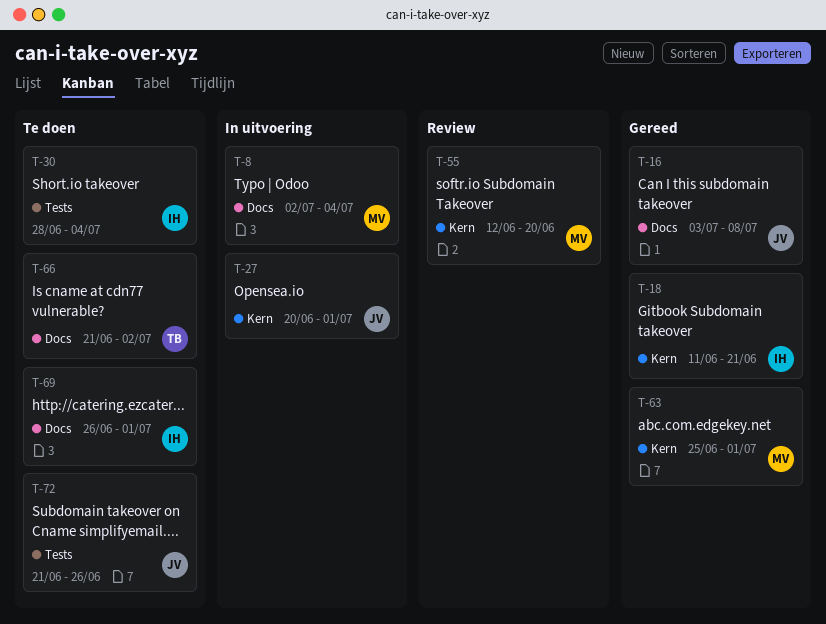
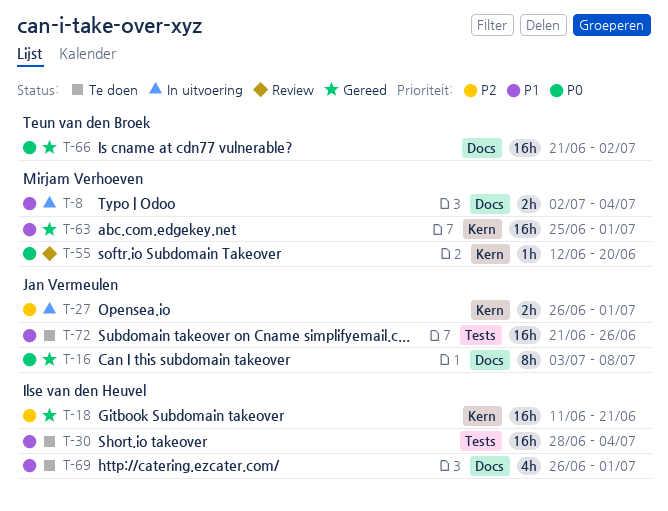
T-27, start: Jun 20 -> Jun 26
T-66, status: Te doen -> Gereed

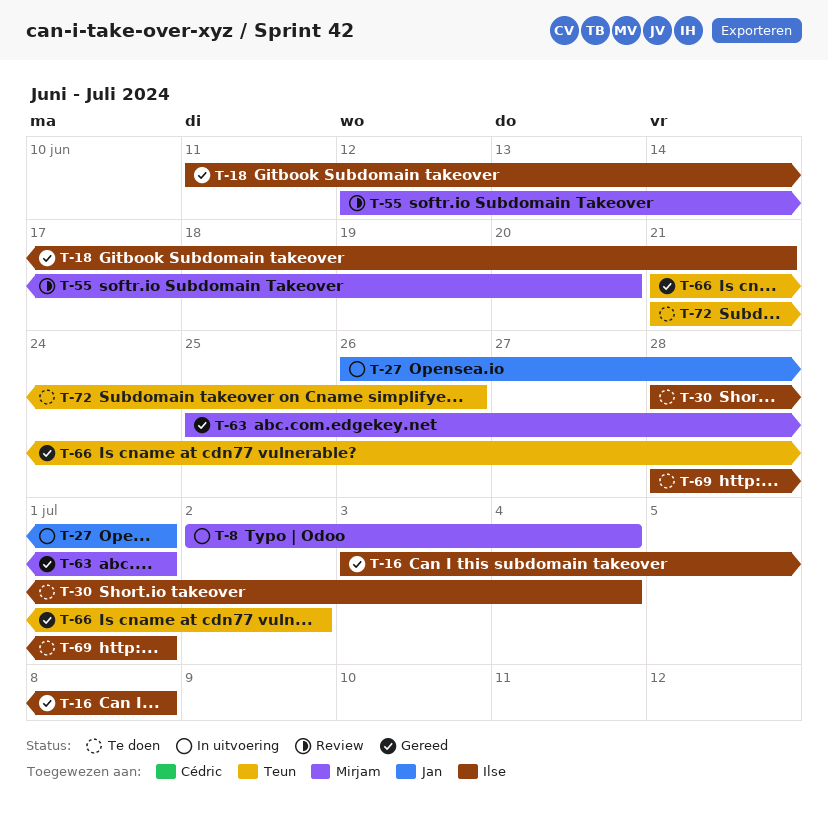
T-16, owner: Jan Vermeulen -> Ilse van den Heuvel
T-69, start: Jun 26 -> Jun 28
T-72, owner: Jan Vermeulen -> Teun van den Broek

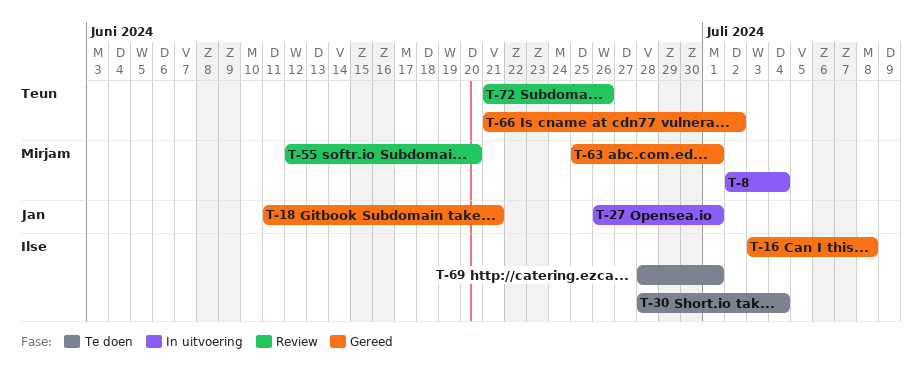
T-18, owner: Ilse -> Jan
T-72, status: Te doen -> Review

